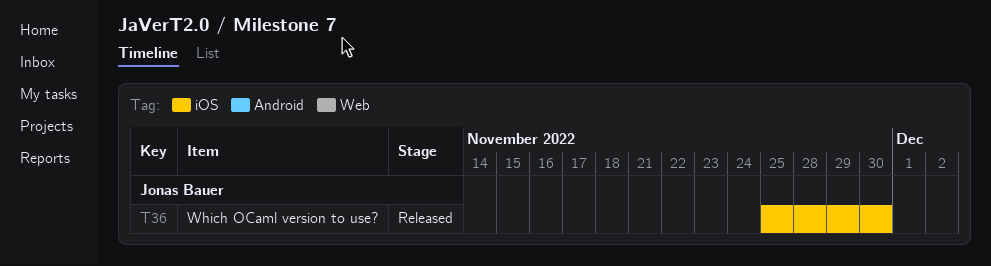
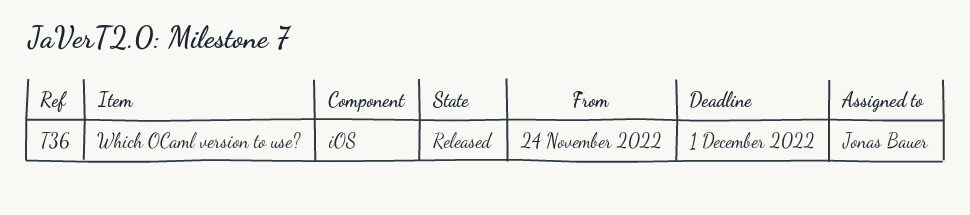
T36, start: Nov 25 -> Nov 24
T36, due: Nov 30 -> Dec 1

